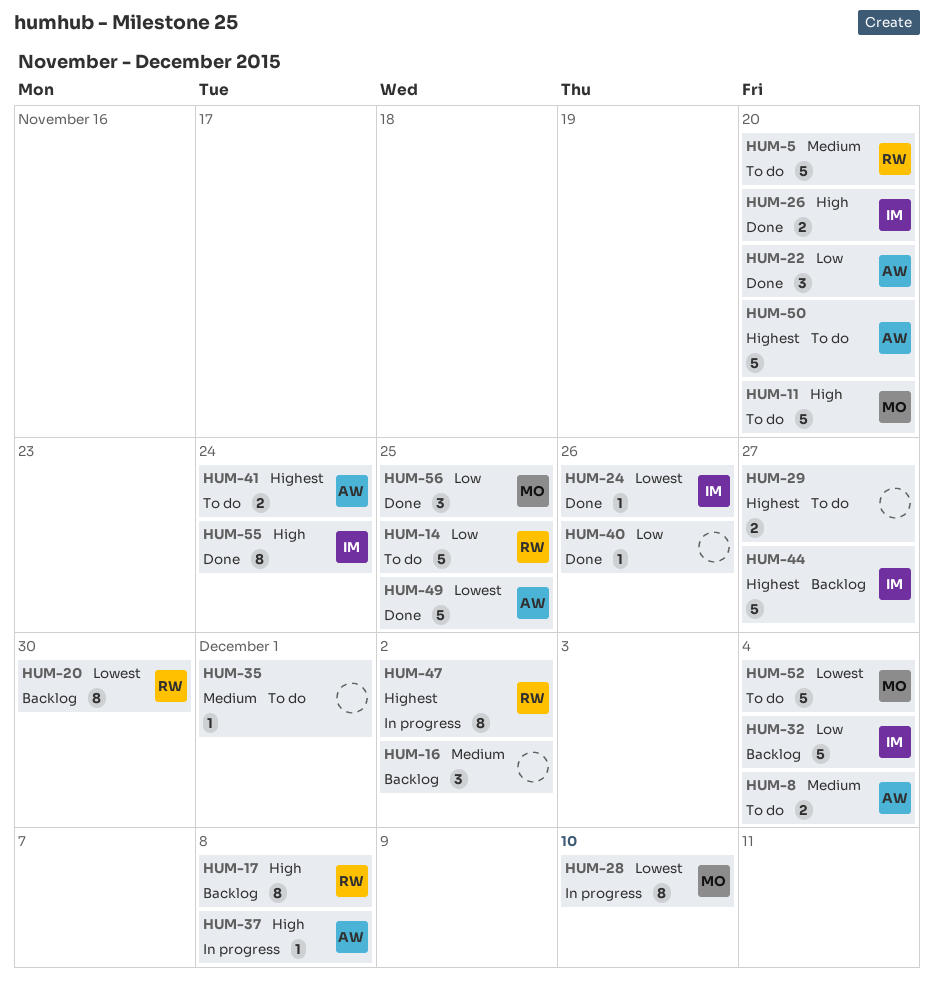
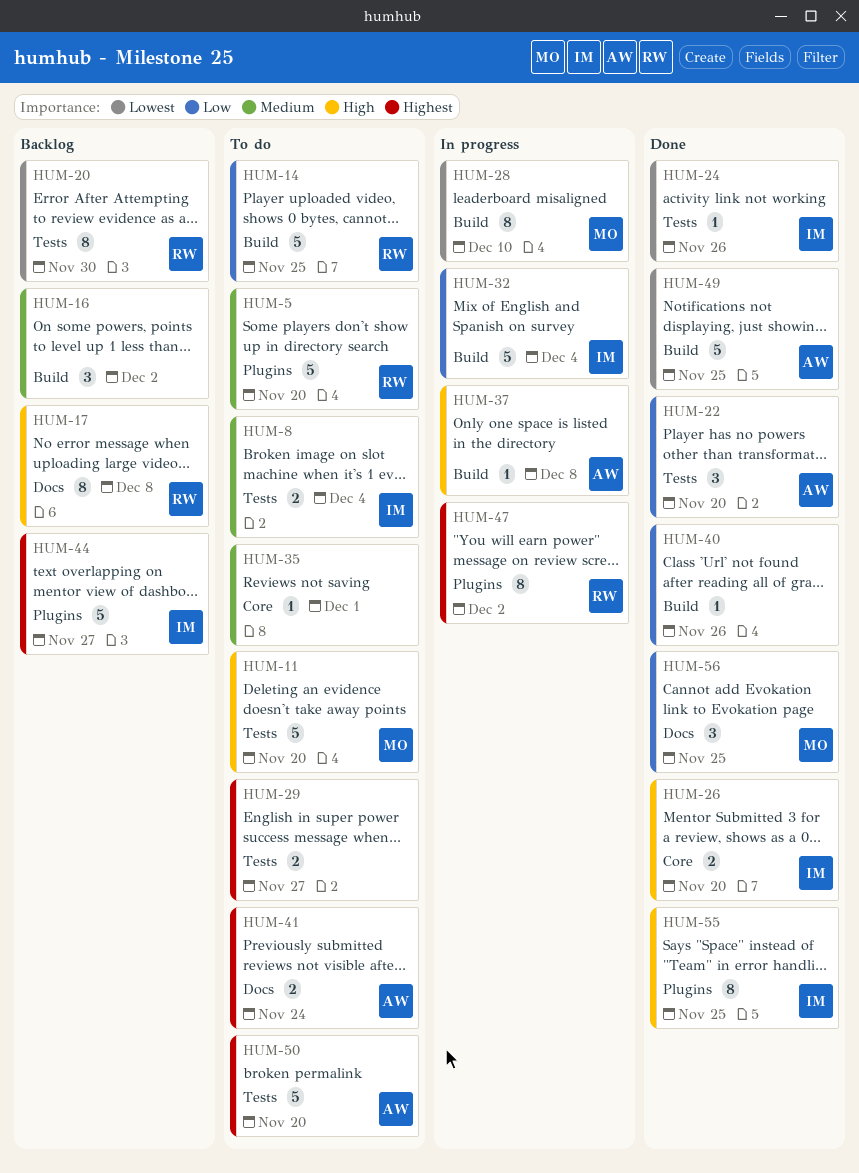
HUM-8, owner: AW -> IM
HUM-32, status: Backlog -> In progress
HUM-52: present -> none
HUM-55, due: Nov 24 -> Nov 25

